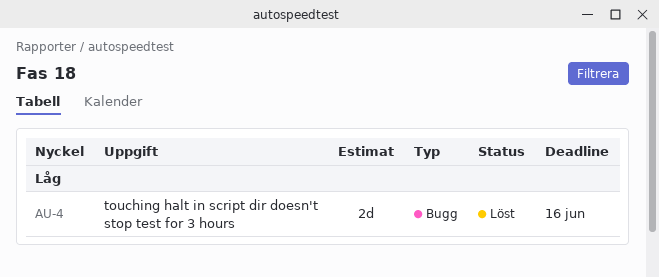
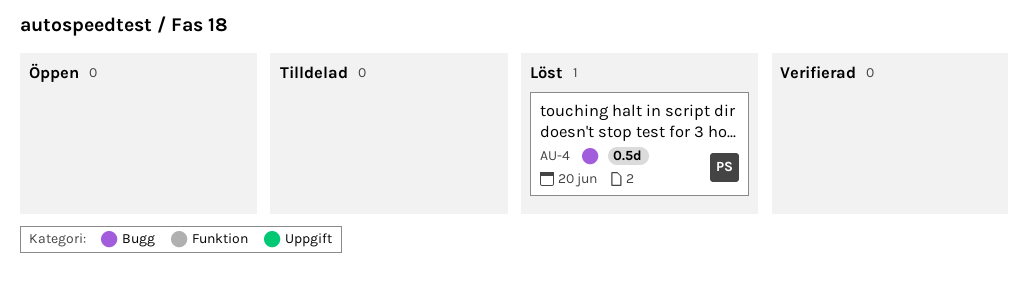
AU-4, estimate: 2d -> 0.5d
AU-4, due: Jun 16 -> Jun 20

